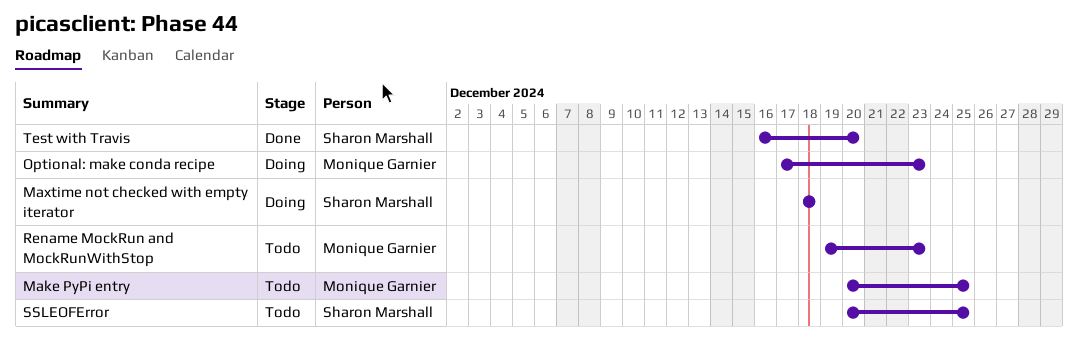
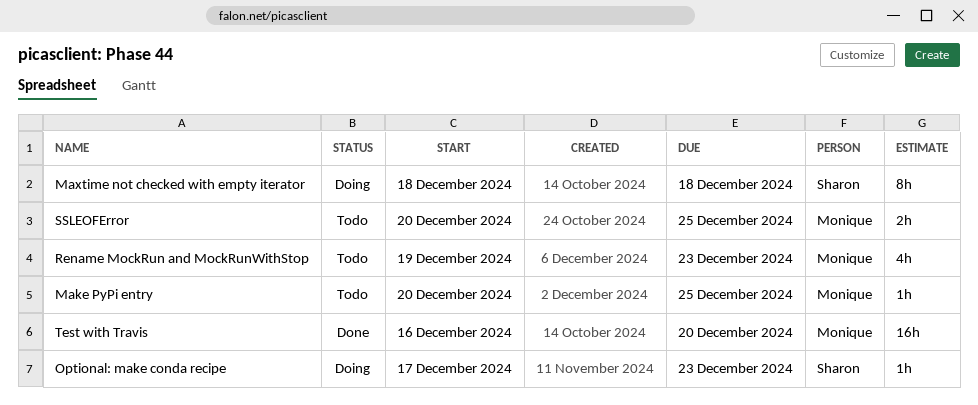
Optional: make conda recipe, owner: Monique Garnier -> Sharon Marshall
SSLEOFError, owner: Sharon Marshall -> Monique Garnier
Test with Travis, owner: Sharon Marshall -> Monique Garnier

